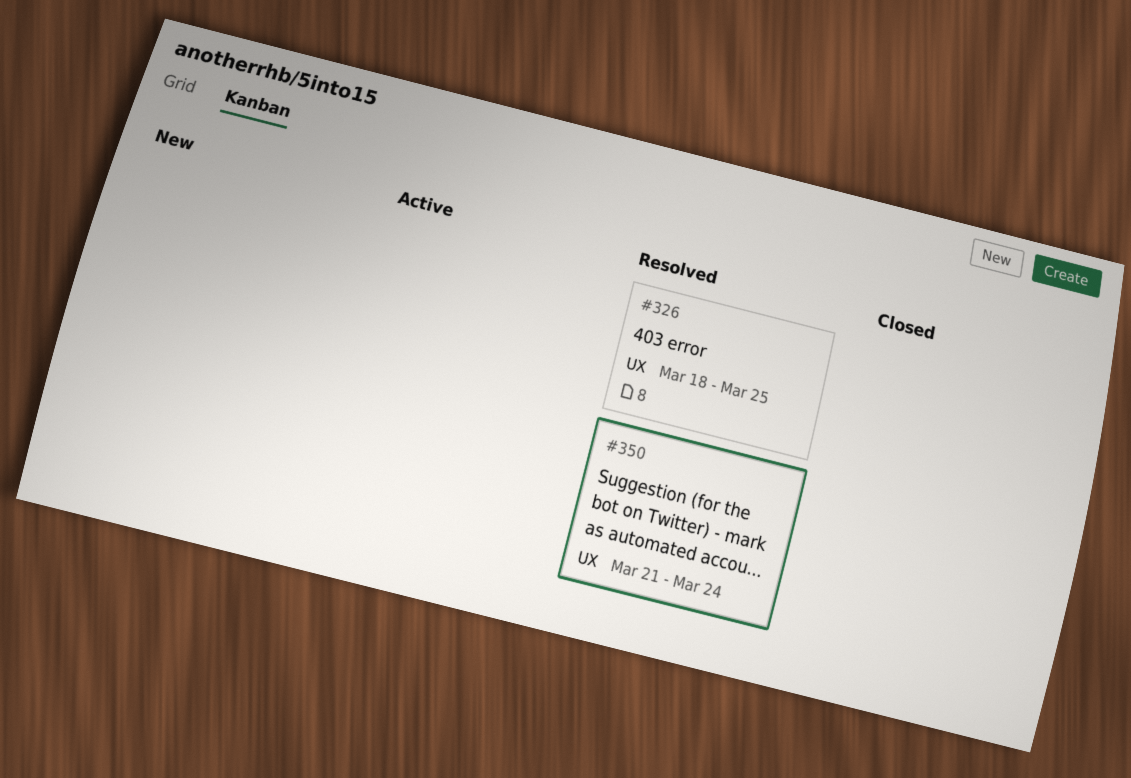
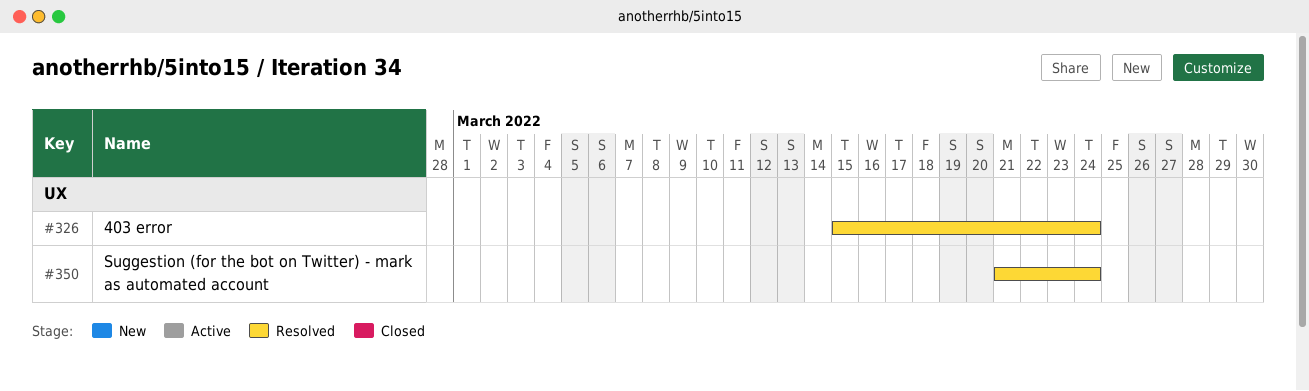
#326, start: Mar 18 -> Mar 15
#326, due: Mar 25 -> Mar 24

